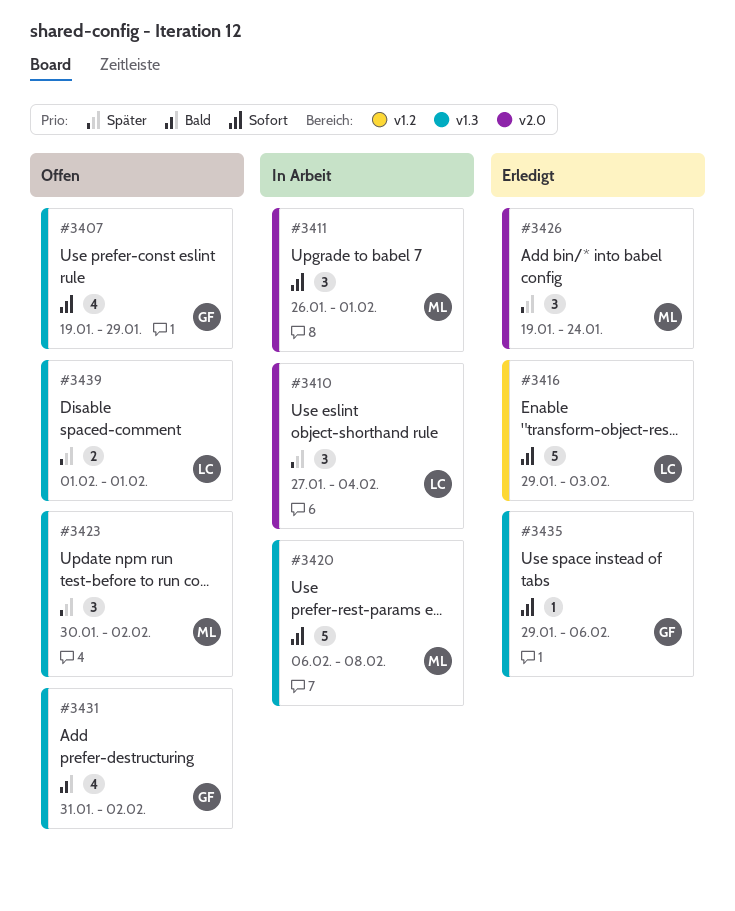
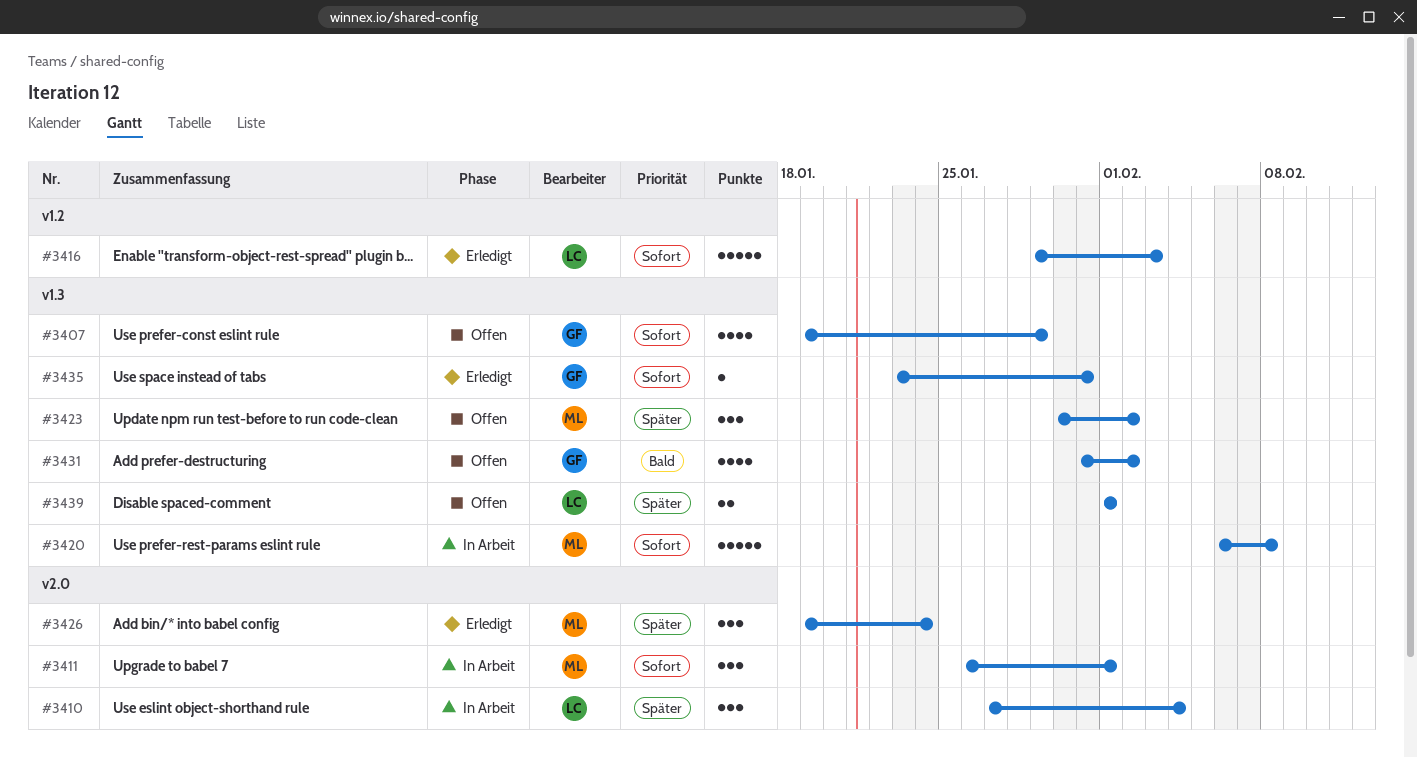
#3435, start: Jan 29 -> Jan 23
#3435, due: Feb 6 -> Jan 31

